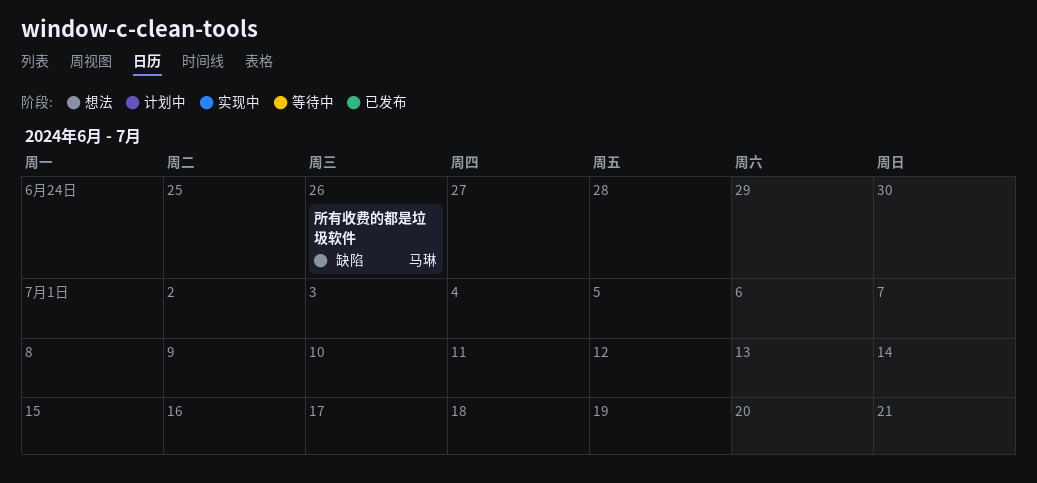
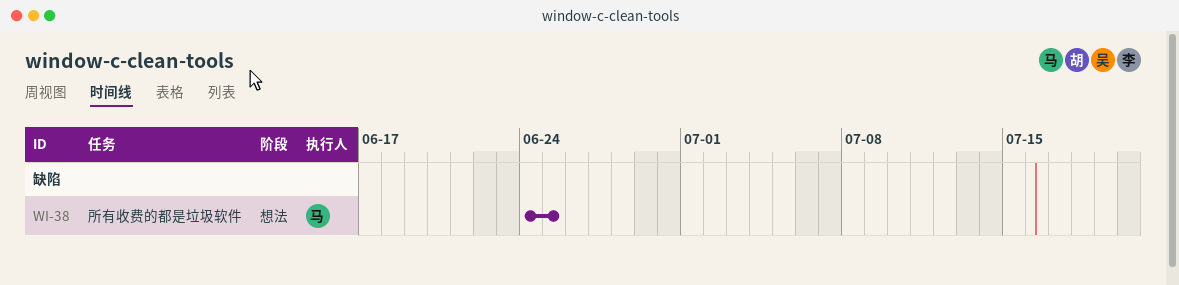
所有收费的都是垃圾软件, due: Jun 26 -> Jun 25

